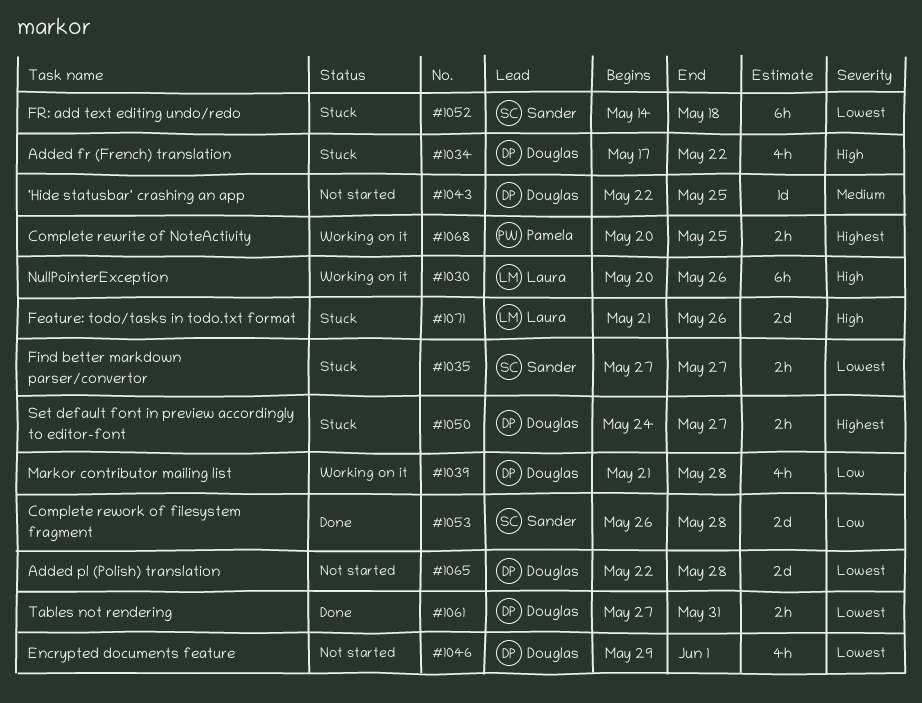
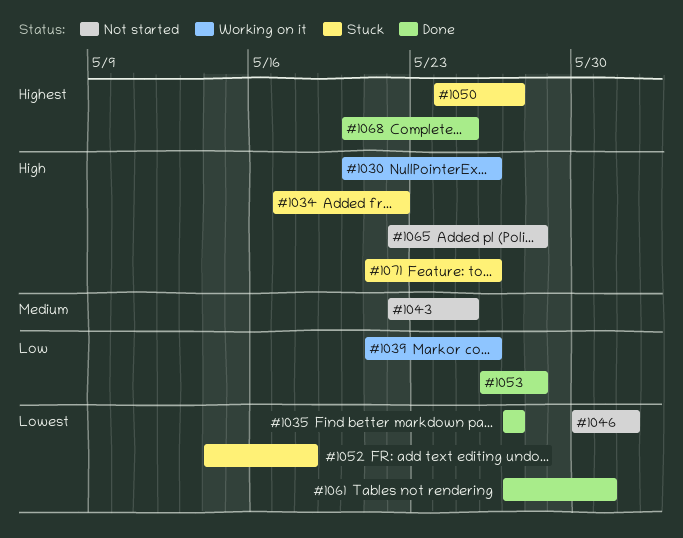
#1035, status: Stuck -> Done
#1039, due: May 28 -> May 26
#1046, start: May 29 -> May 30
#1065, priority: Lowest -> High
#1068, status: Working on it -> Done

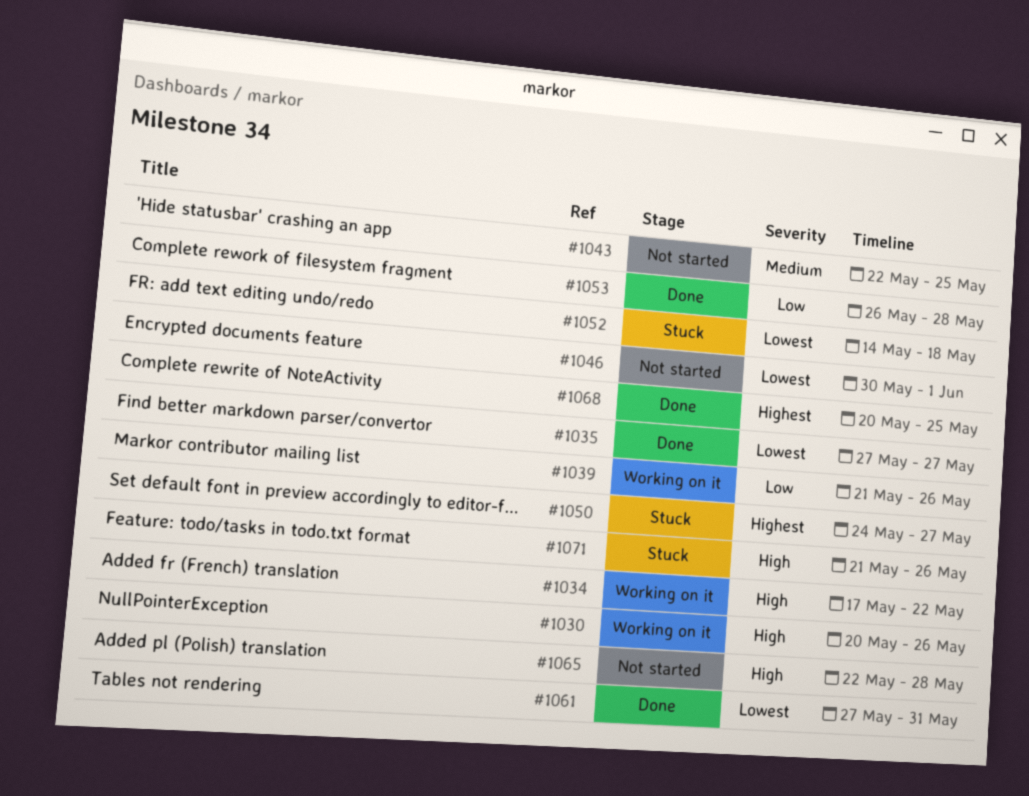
#1034, status: Stuck -> Working on it

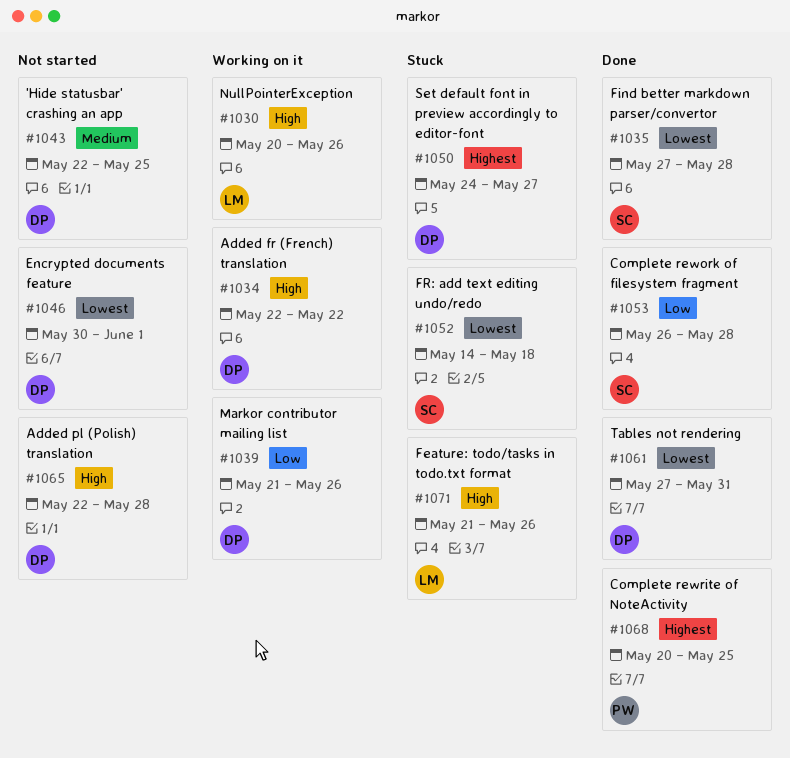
#1034, start: May 17 -> May 22
#1035, due: May 27 -> May 28

